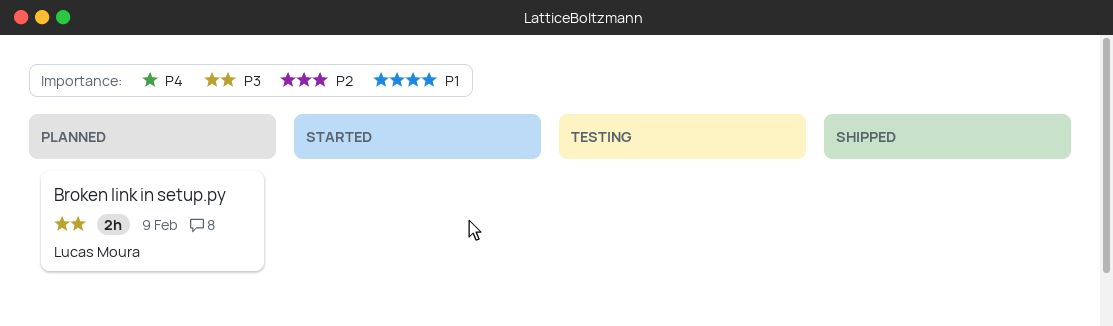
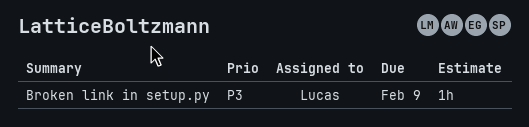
Broken link in setup.py, estimate: 2h -> 1h

